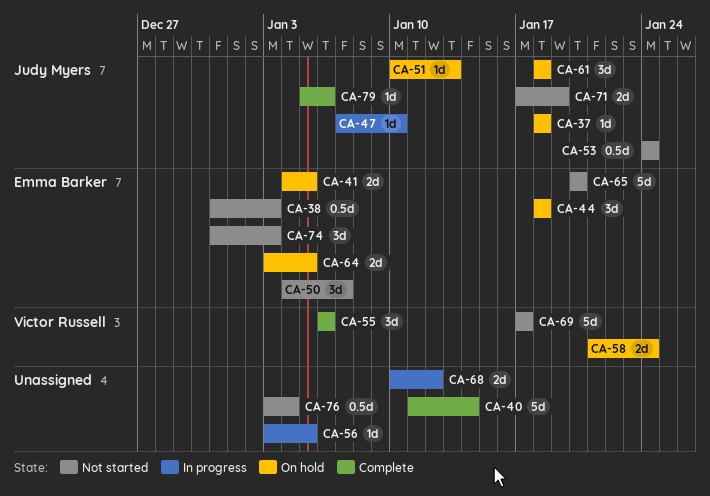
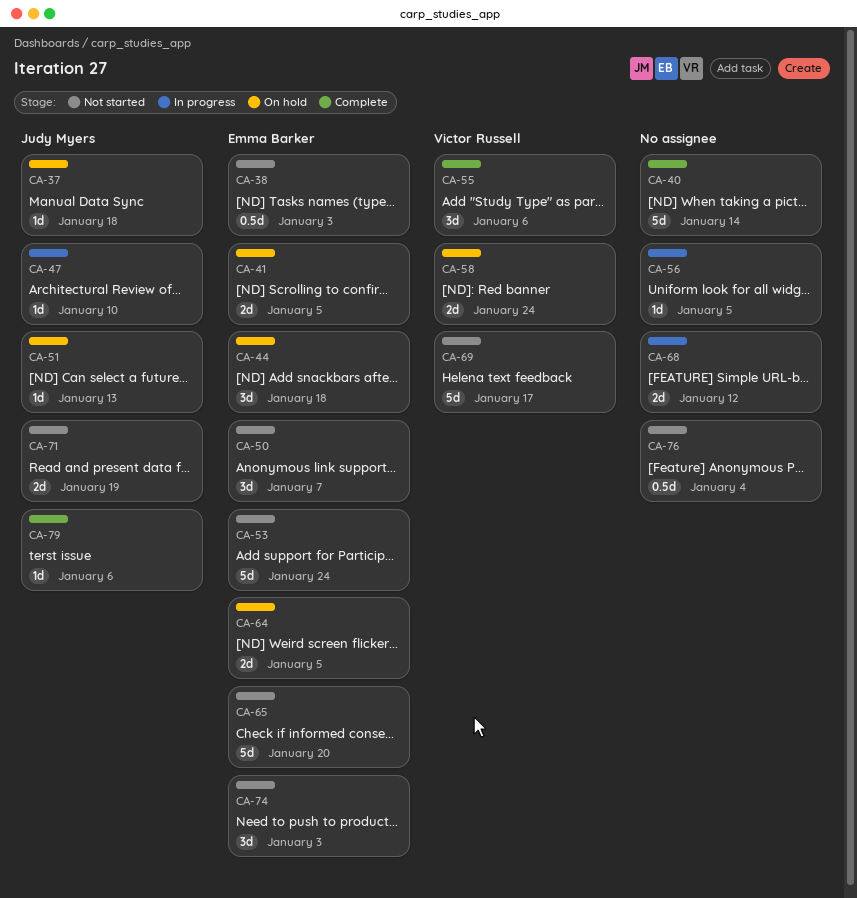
CA-53, owner: Judy Myers -> Emma Barker
CA-53, estimate: 0.5d -> 5d
CA-61: present -> none

